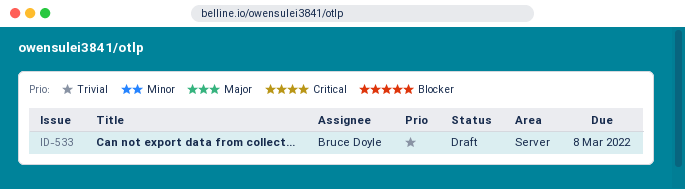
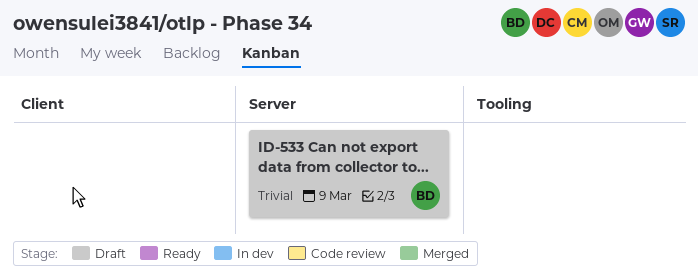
ID-533, due: Mar 8 -> Mar 9

